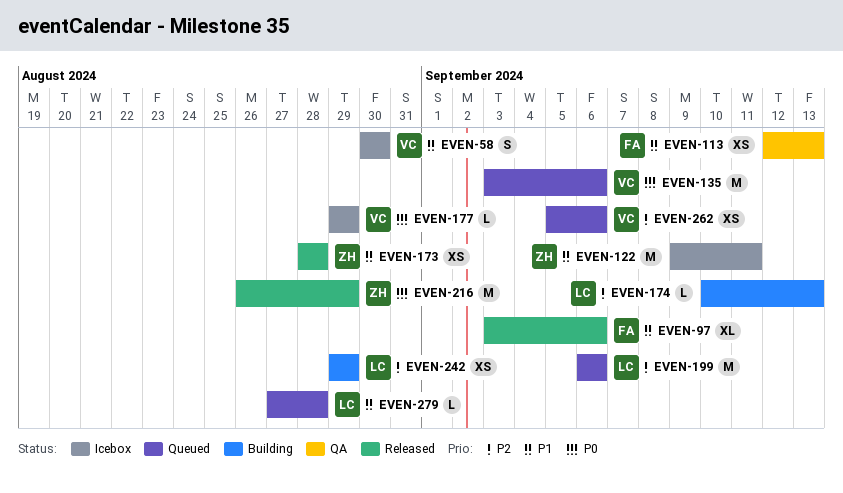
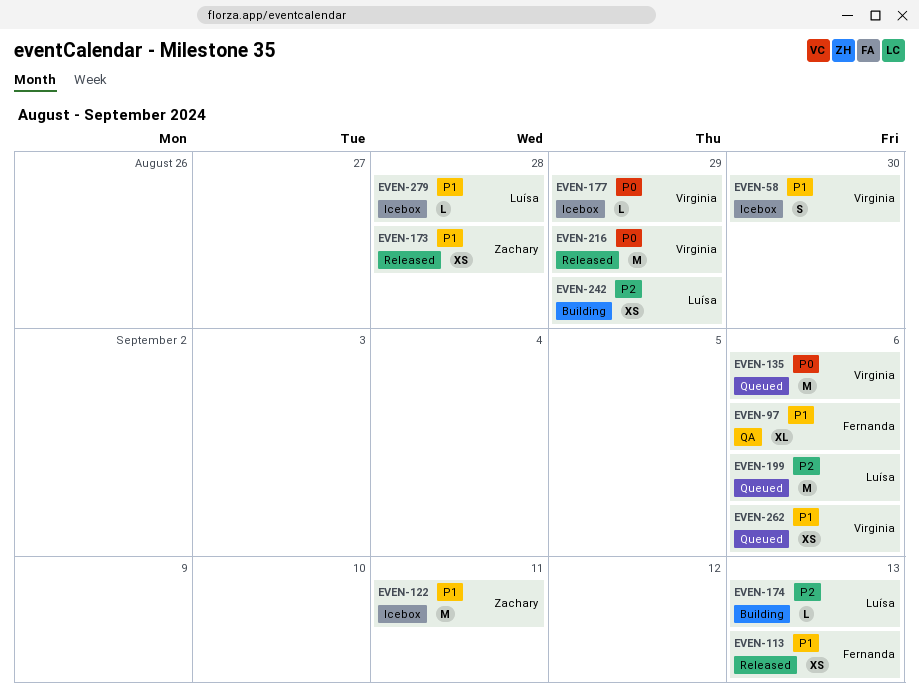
EVEN-97, status: Released -> QA
EVEN-113, status: QA -> Released
EVEN-216, owner: Zachary -> Virginia
EVEN-262, priority: P2 -> P1
EVEN-279, status: Queued -> Icebox

